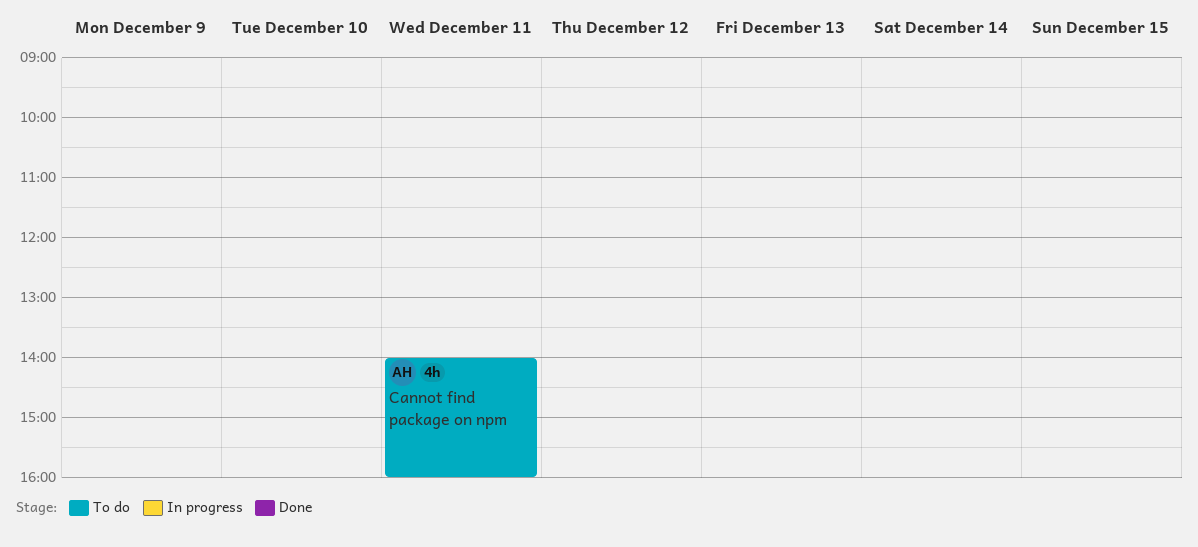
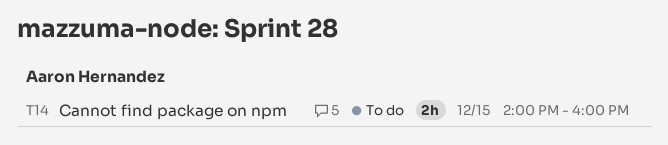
Cannot find package on npm, estimate: 4h -> 2h
Cannot find package on npm, day: Dec 11 -> Dec 15

